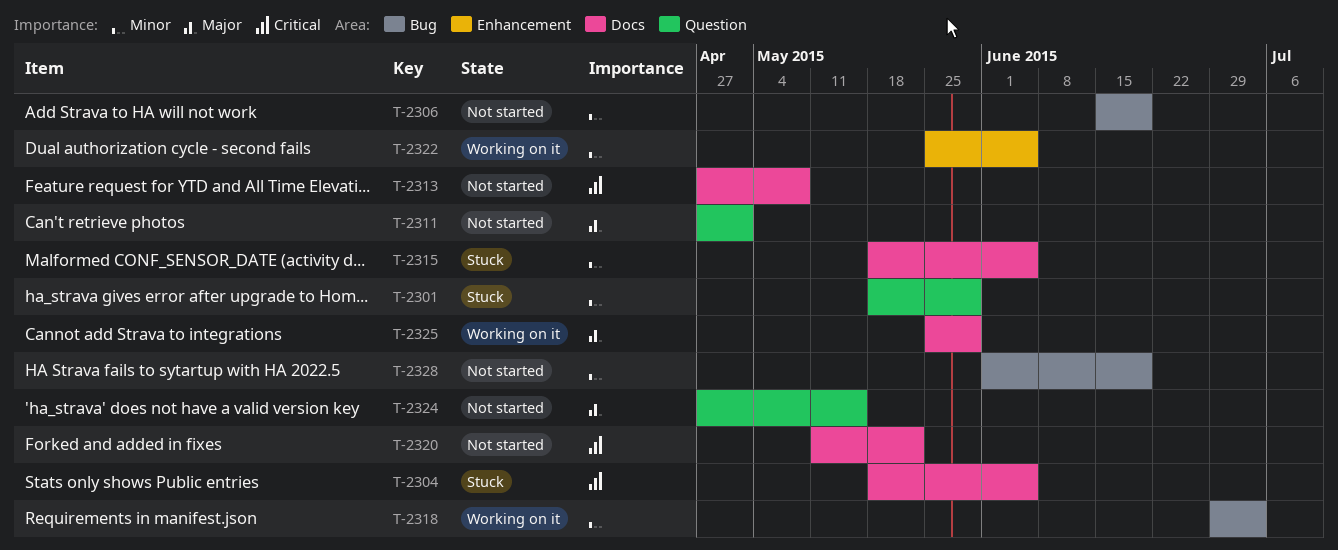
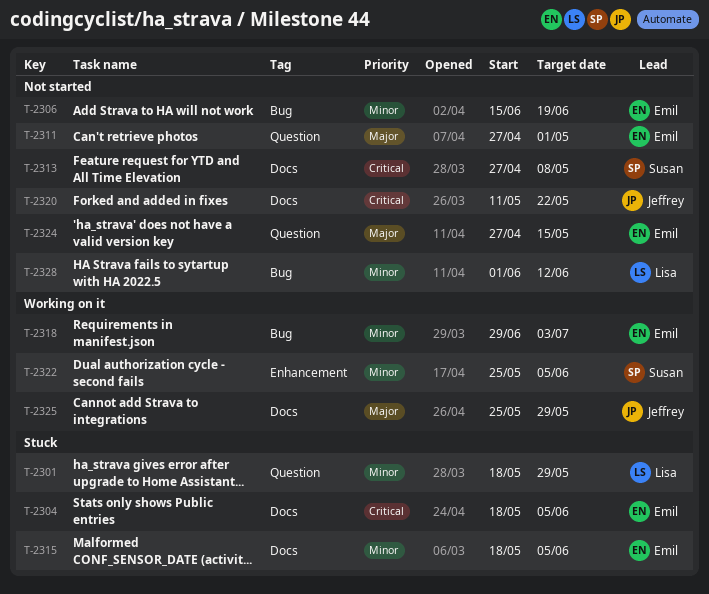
T-2328, due: Jun 19 -> Jun 12

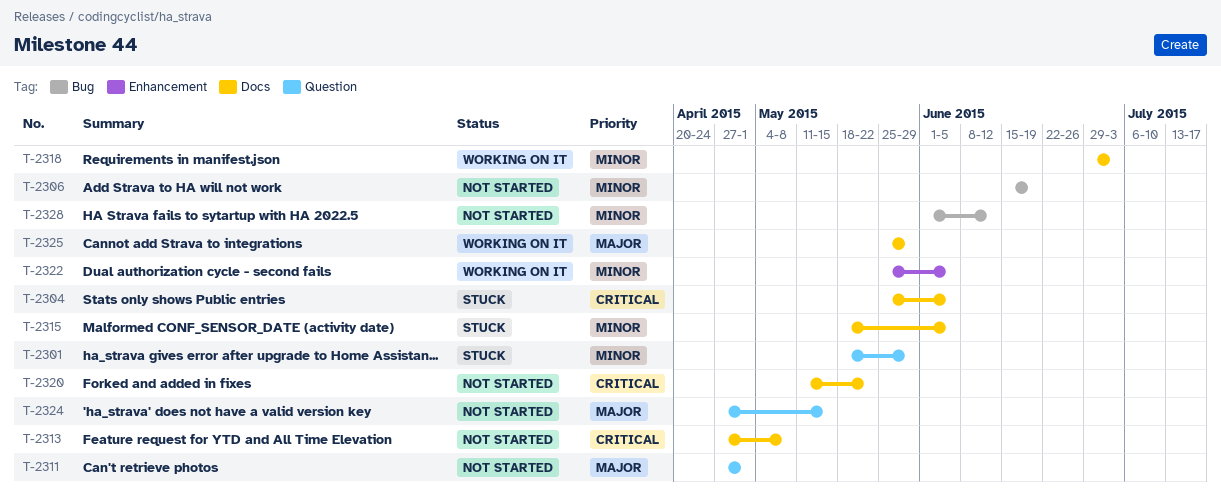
T-2304, start: May 18 -> May 25
T-2318, label: Bug -> Docs

